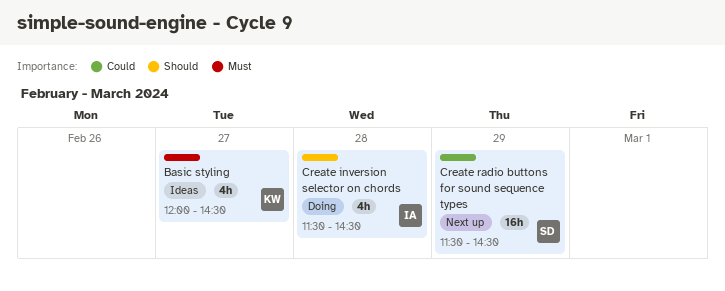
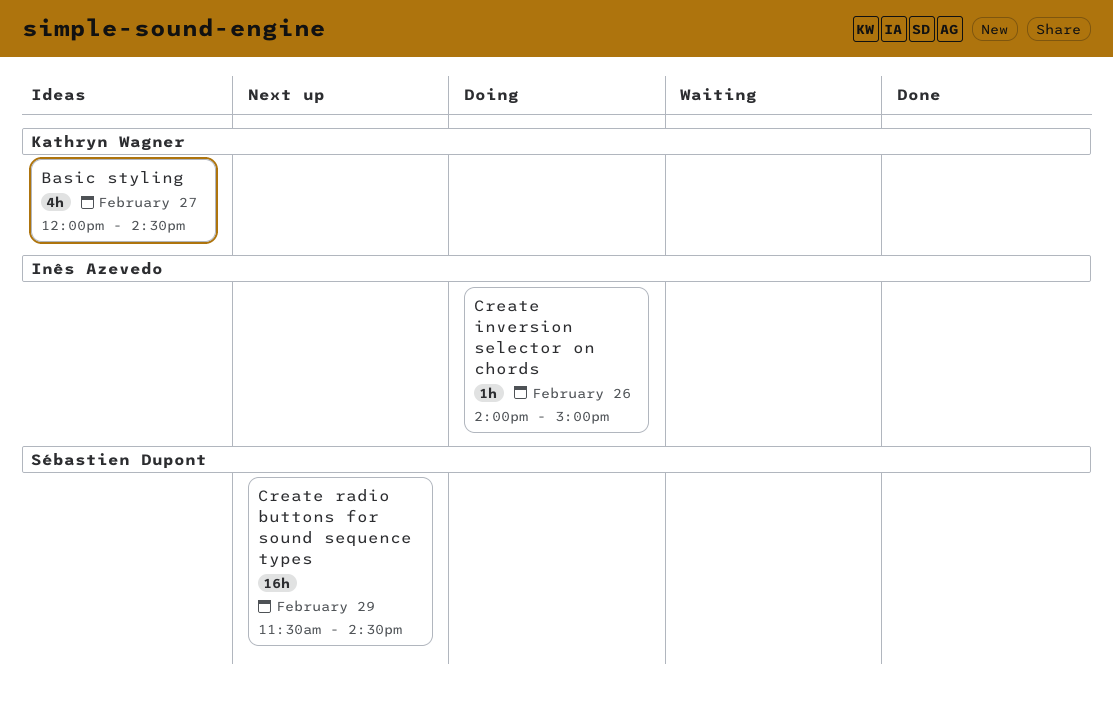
Create inversion selector on chords, estimate: 4h -> 1h
Create inversion selector on chords, day: Feb 28 -> Feb 26
Create inversion selector on chords, begins: 11:30 -> 14:00
Create inversion selector on chords, ends: 14:30 -> 15:00

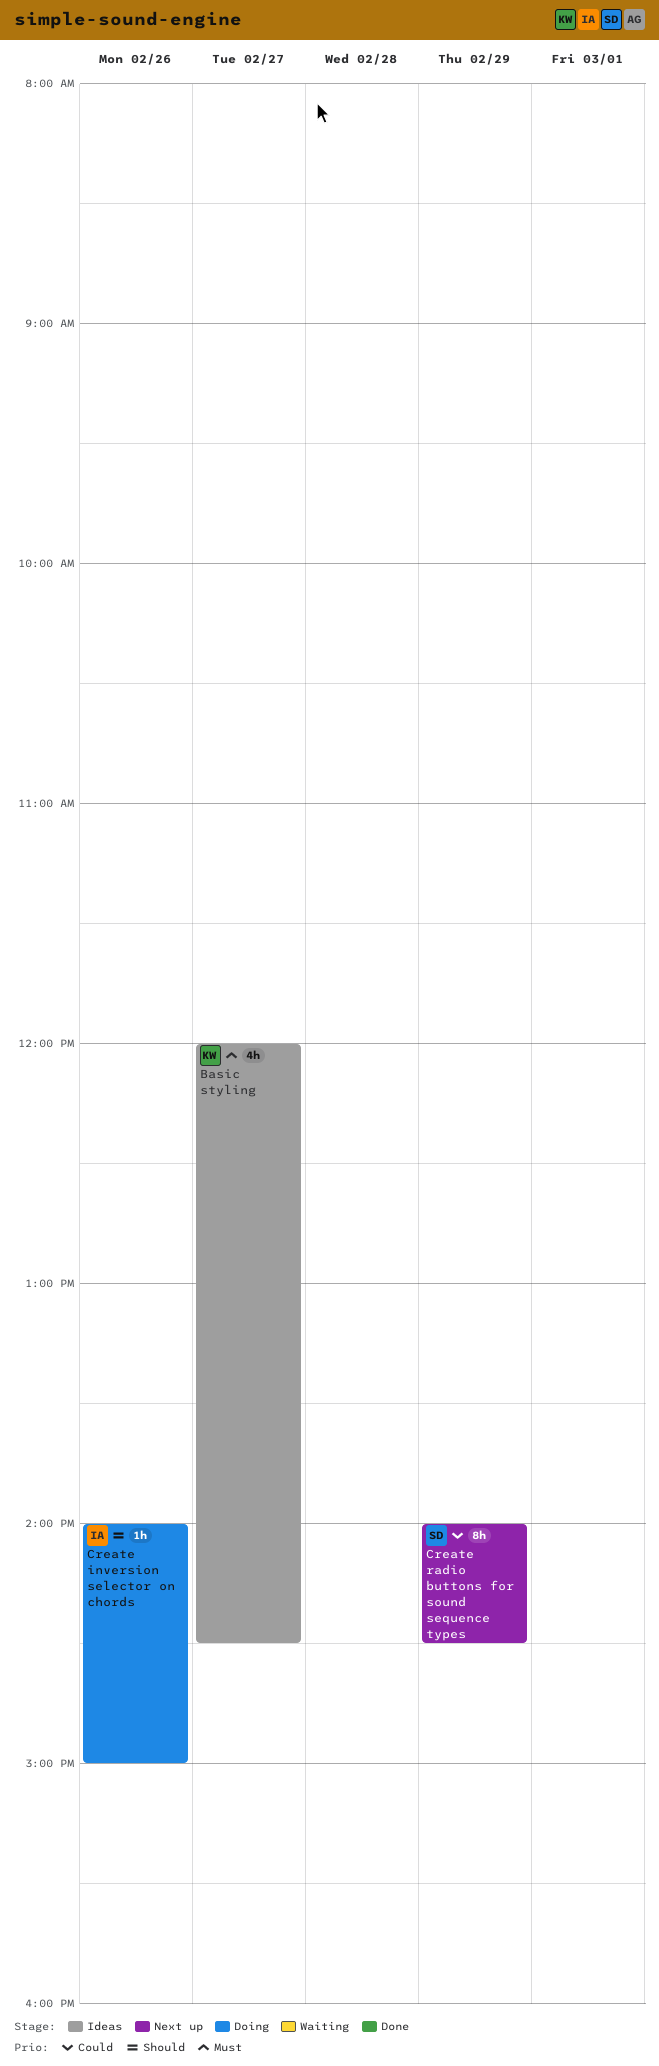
Create radio buttons for sound sequence types, estimate: 16h -> 8h
Create radio buttons for sound sequence types, begins: 11:30 -> 14:00

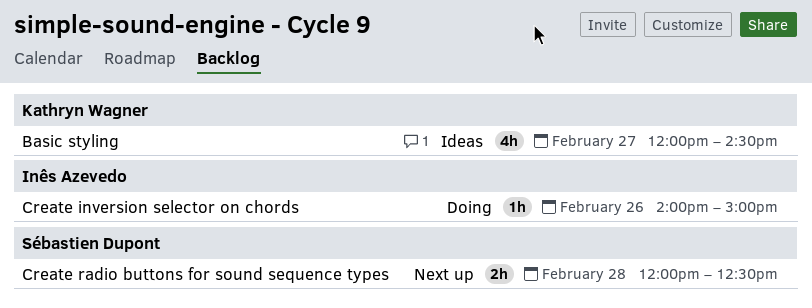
Create radio buttons for sound sequence types, estimate: 8h -> 2h
Create radio buttons for sound sequence types, day: Feb 29 -> Feb 28
Create radio buttons for sound sequence types, begins: 14:00 -> 12:00
Create radio buttons for sound sequence types, ends: 14:30 -> 12:30

